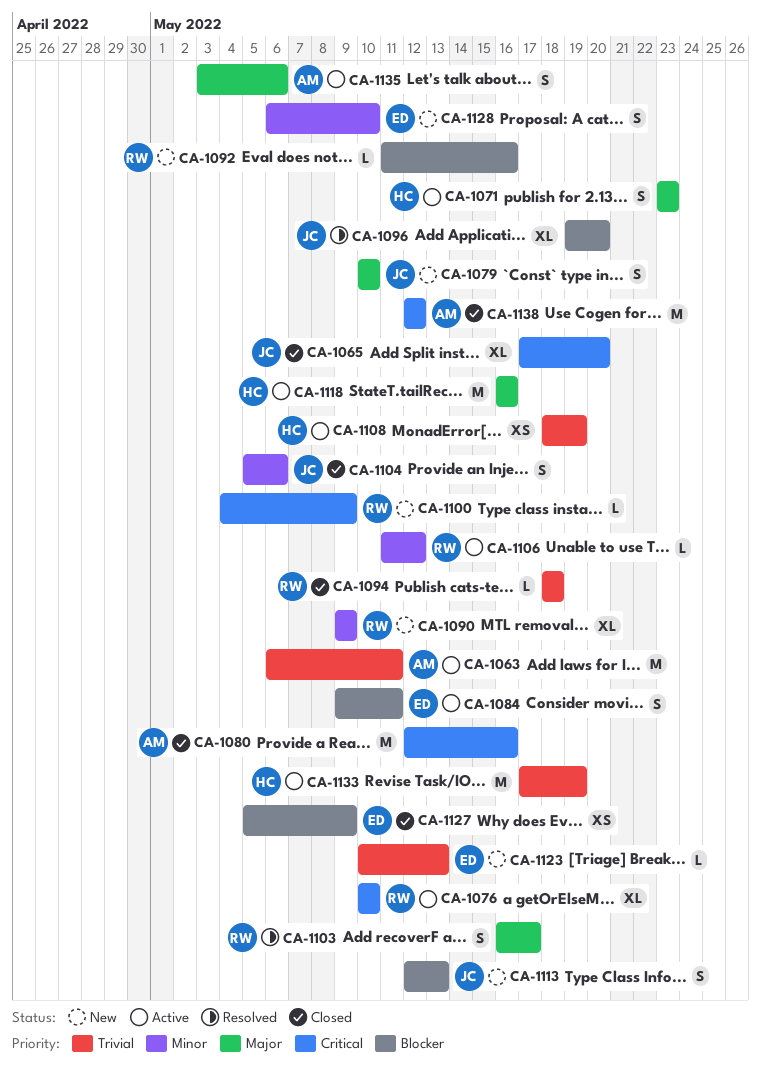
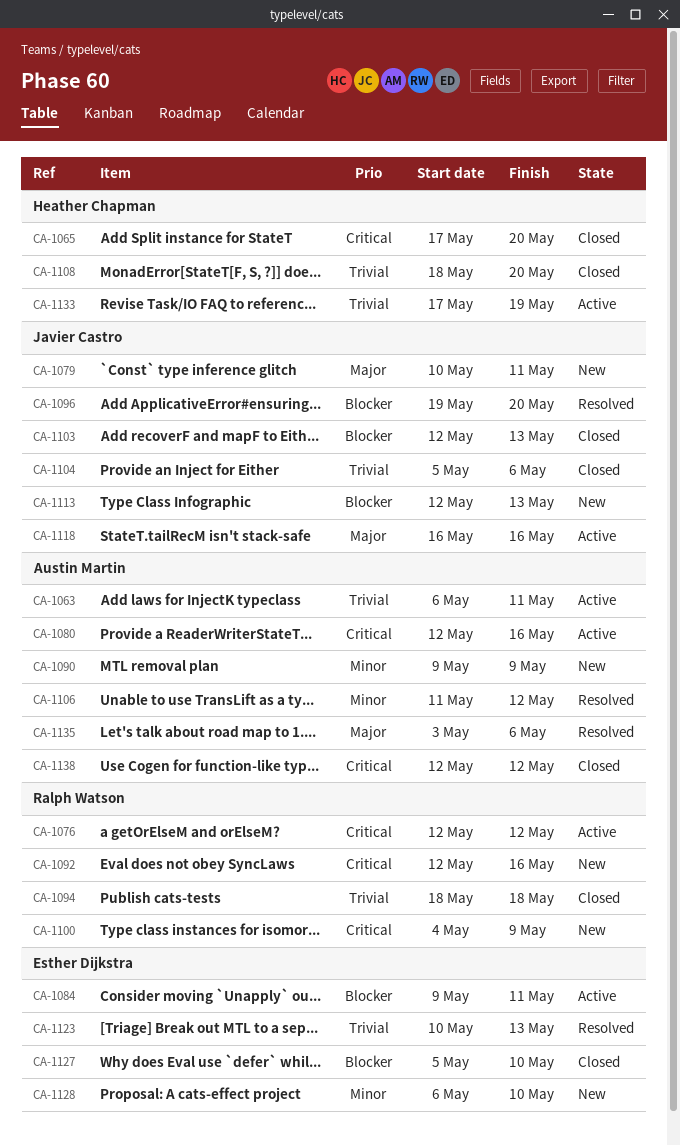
CA-1065, owner: Javier Castro -> Heather Chapman
CA-1071: present -> none
CA-1076, start: May 10 -> May 12
CA-1076, due: May 10 -> May 12
CA-1079, due: May 10 -> May 11
CA-1080, status: Closed -> Active
CA-1090, owner: Ralph Watson -> Austin Martin
CA-1092, priority: Blocker -> Critical
CA-1092, start: May 11 -> May 12
CA-1103, status: Resolved -> Closed
CA-1103, owner: Ralph Watson -> Javier Castro
CA-1103, priority: Major -> Blocker
CA-1103, start: May 16 -> May 12
CA-1103, due: May 17 -> May 13
CA-1104, priority: Minor -> Trivial
CA-1106, status: Active -> Resolved
CA-1106, owner: Ralph Watson -> Austin Martin
CA-1108, status: Active -> Closed
CA-1108, due: May 19 -> May 20
CA-1118, owner: Heather Chapman -> Javier Castro
CA-1123, status: New -> Resolved
CA-1127, due: May 9 -> May 10
CA-1135, status: Active -> Resolved

